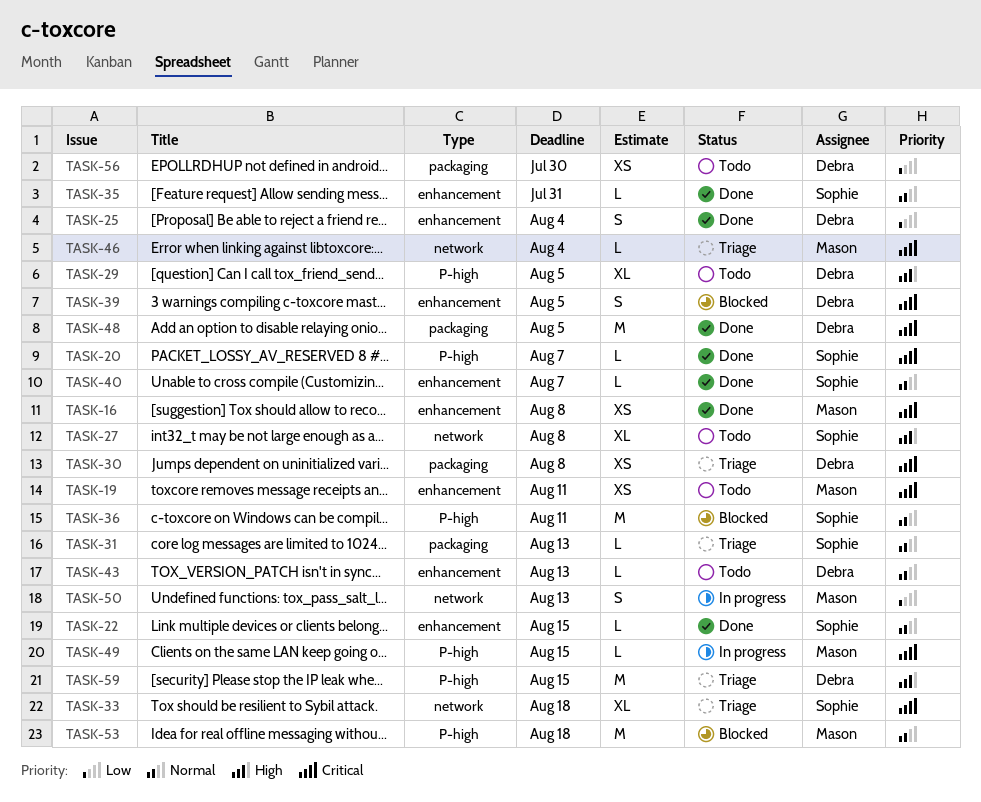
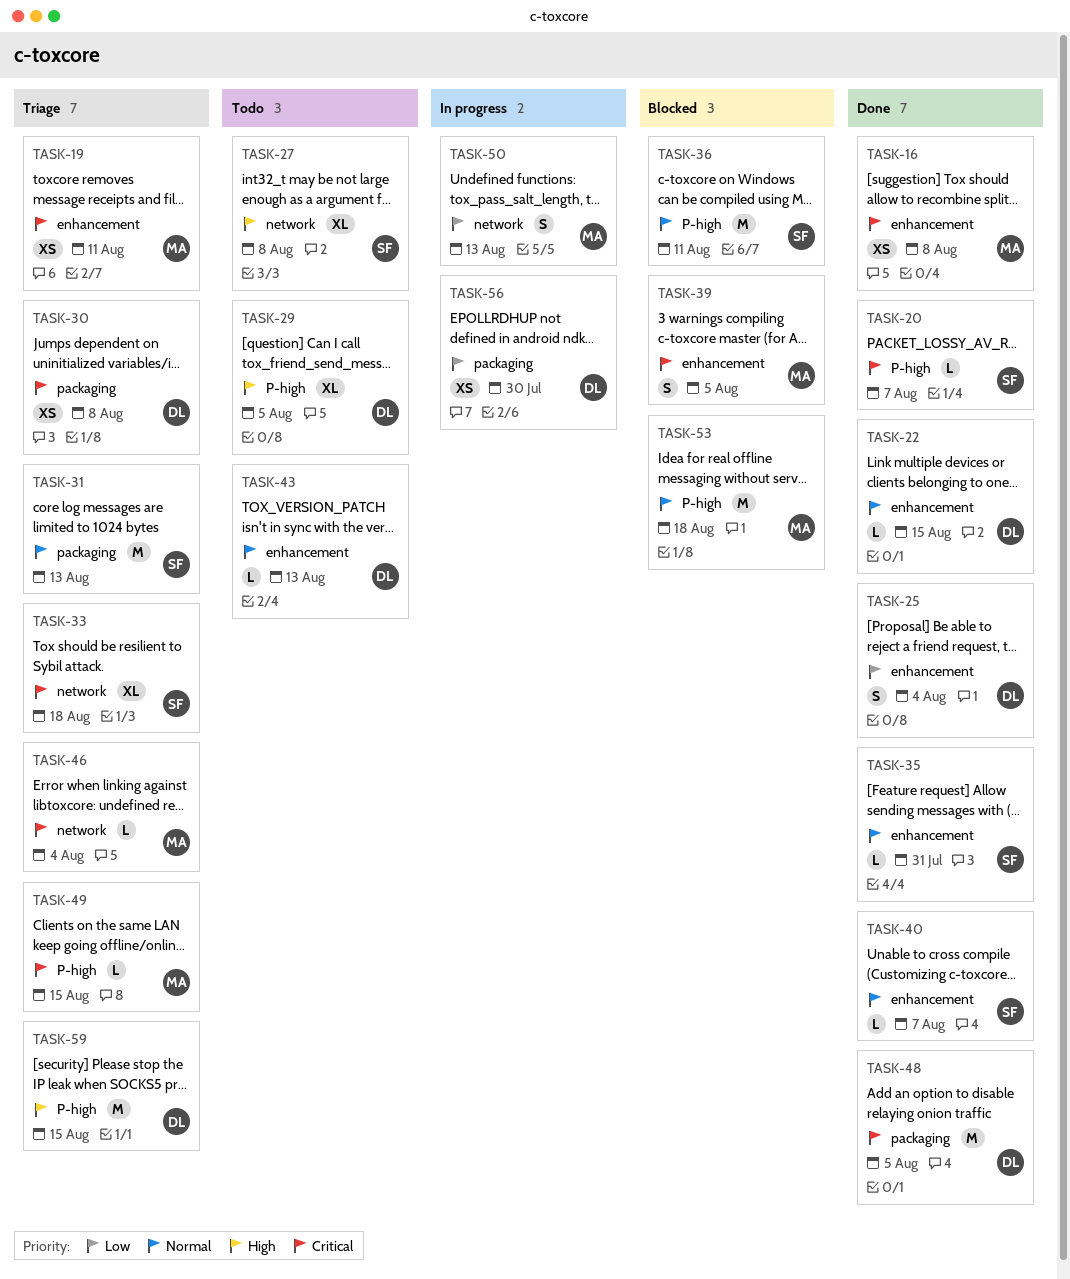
TASK-19, status: Todo -> Triage
TASK-22, owner: Sophie -> Debra
TASK-31, estimate: L -> M
TASK-39, owner: Debra -> Mason
TASK-49, status: In progress -> Triage
TASK-56, status: Todo -> In progress

